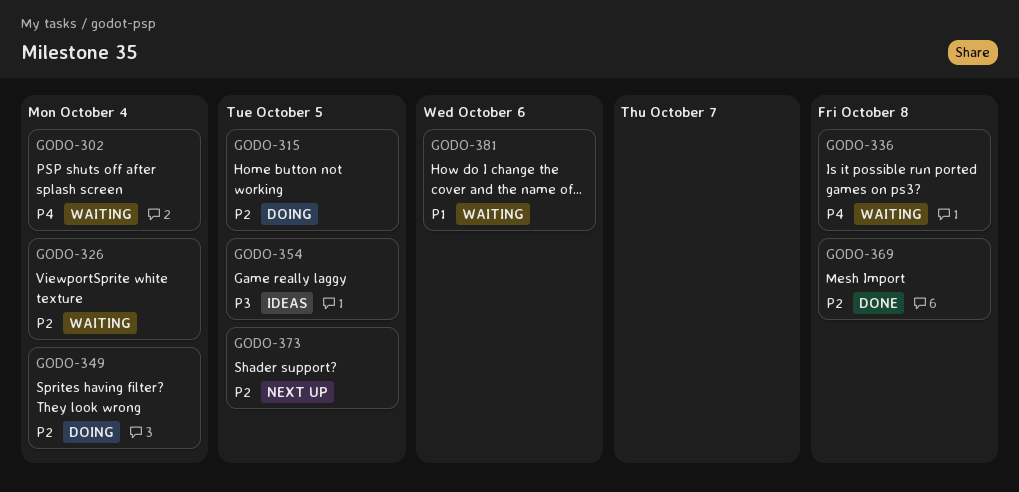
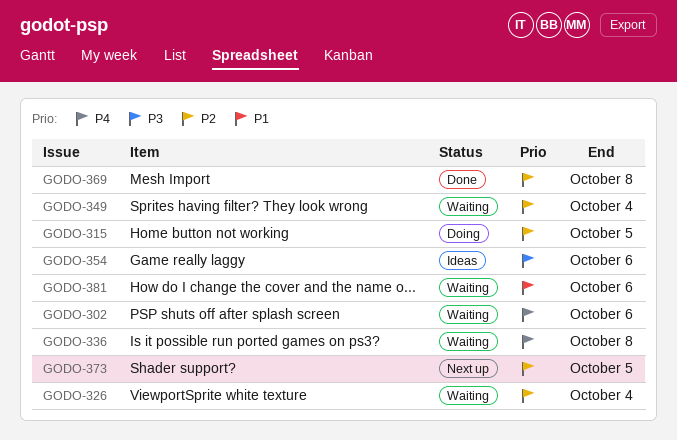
GODO-302, due: Oct 4 -> Oct 6
GODO-349, status: Doing -> Waiting
GODO-354, due: Oct 5 -> Oct 6

